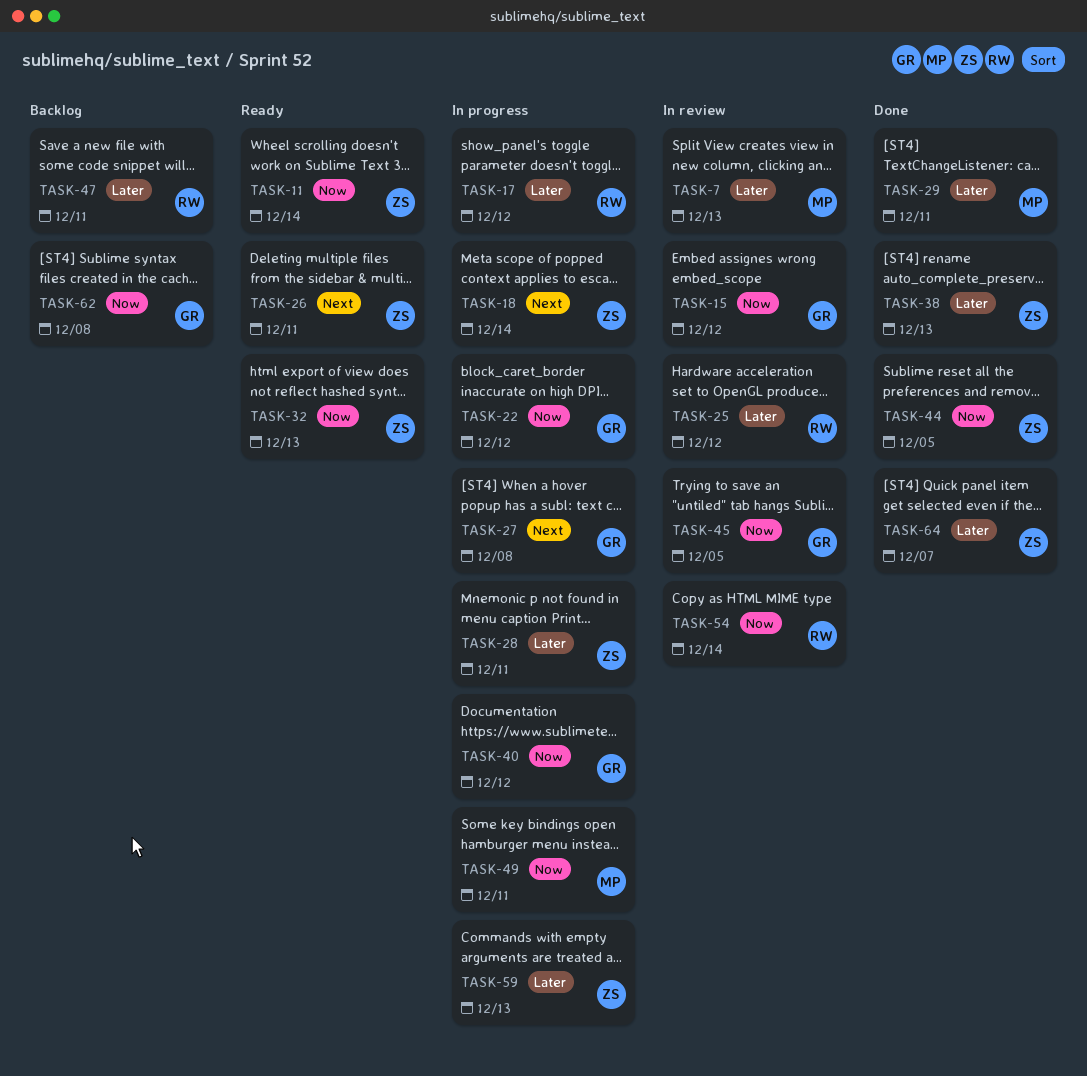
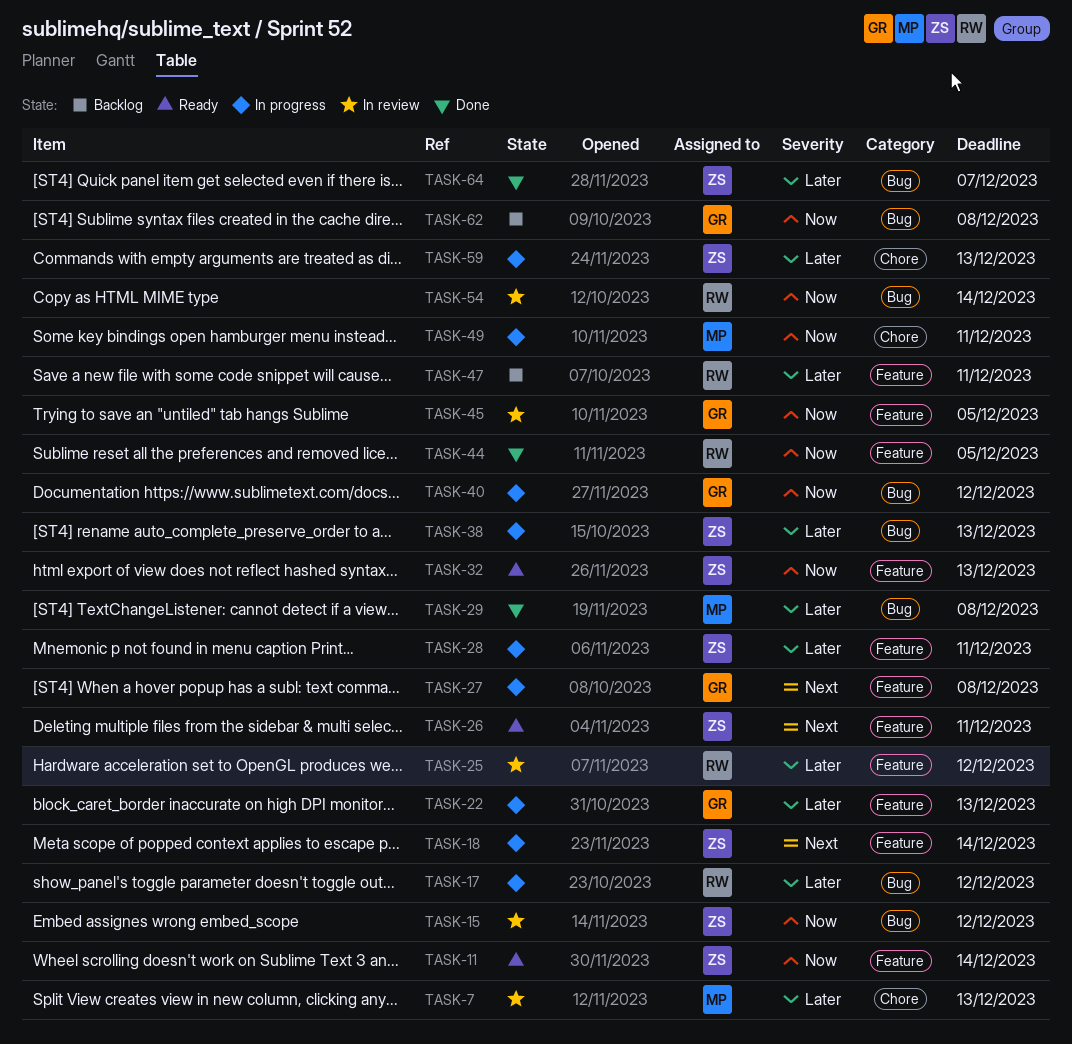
TASK-15, owner: GR -> ZS
TASK-22, priority: Now -> Later
TASK-22, due: Dec 12 -> Dec 13
TASK-29, due: Dec 11 -> Dec 8
TASK-38, status: Done -> In progress
TASK-44, owner: ZS -> RW

